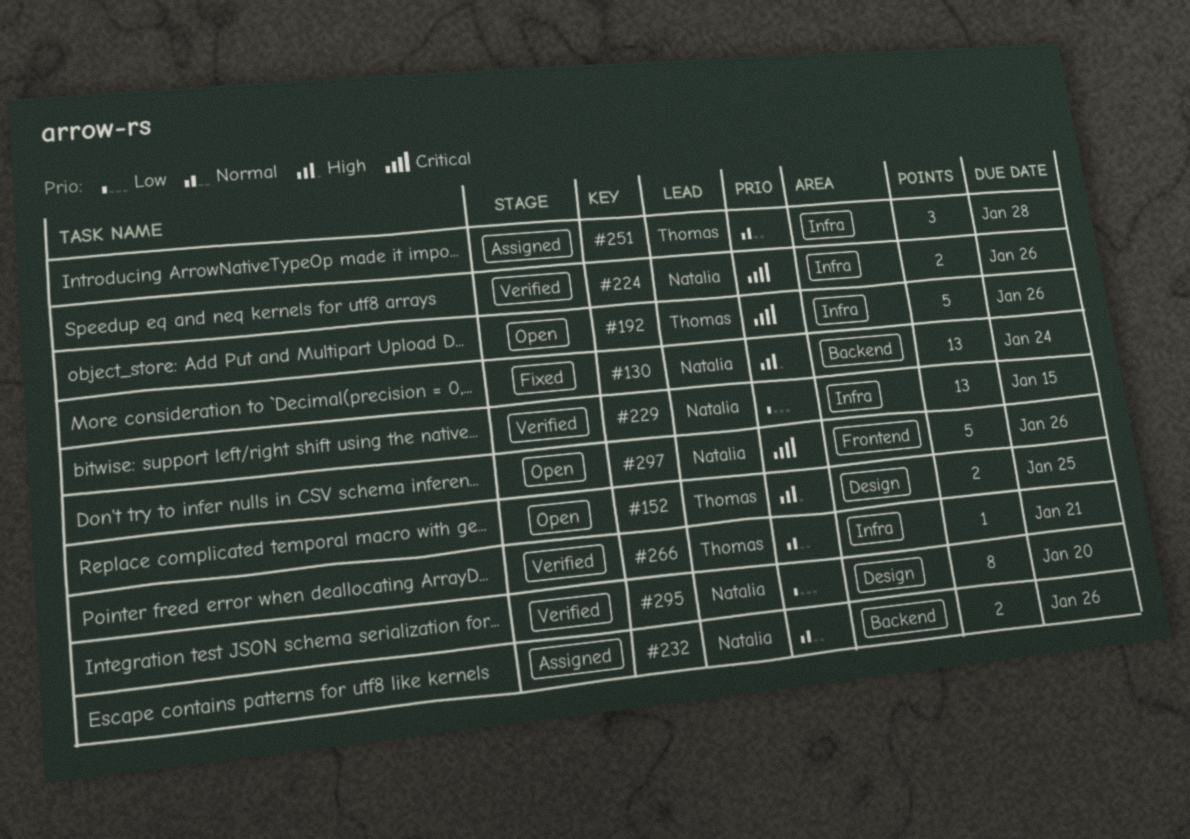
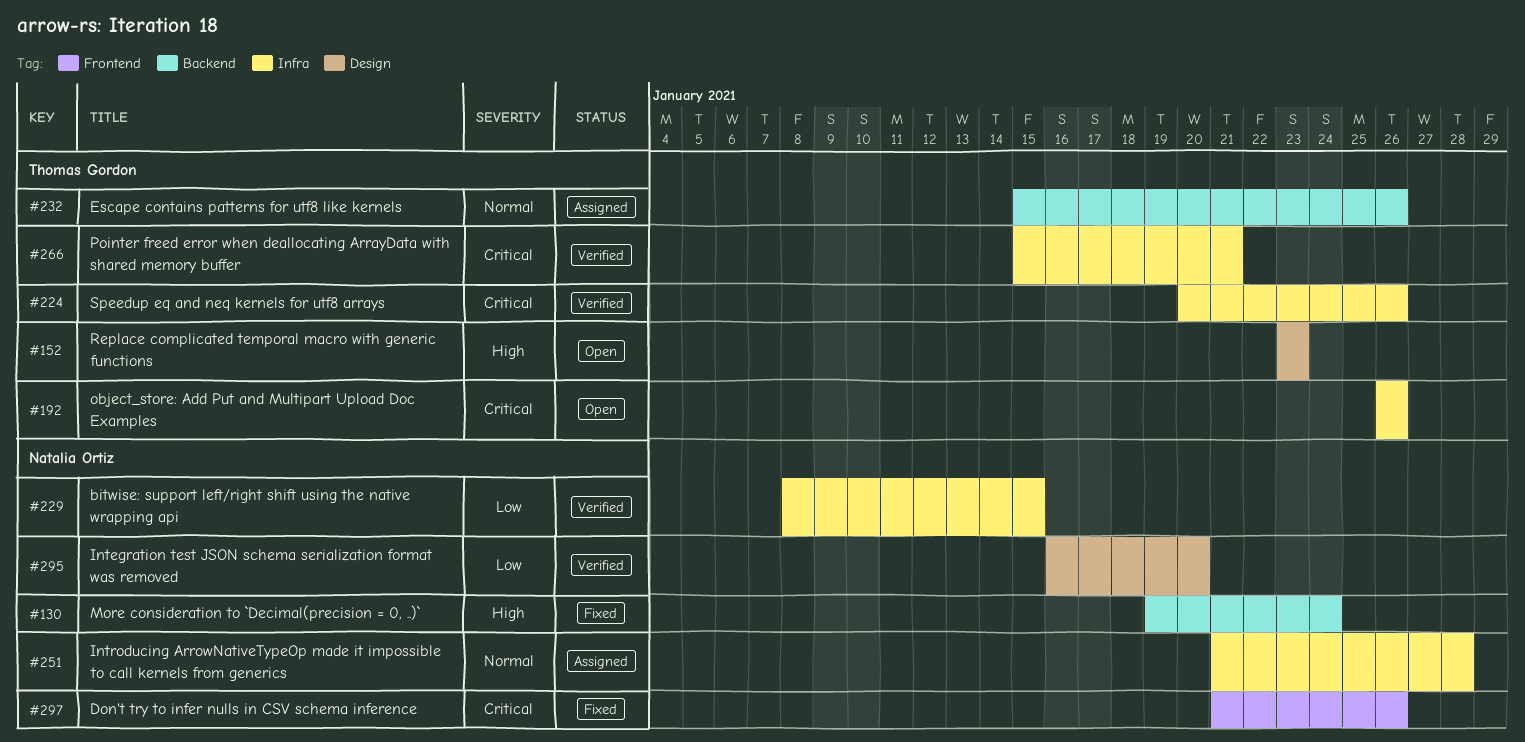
#152, due: Jan 25 -> Jan 23
#224, owner: Natalia Ortiz -> Thomas Gordon
#232, owner: Natalia Ortiz -> Thomas Gordon
#251, owner: Thomas Gordon -> Natalia Ortiz
#266, priority: Normal -> Critical
#297, status: Open -> Fixed

